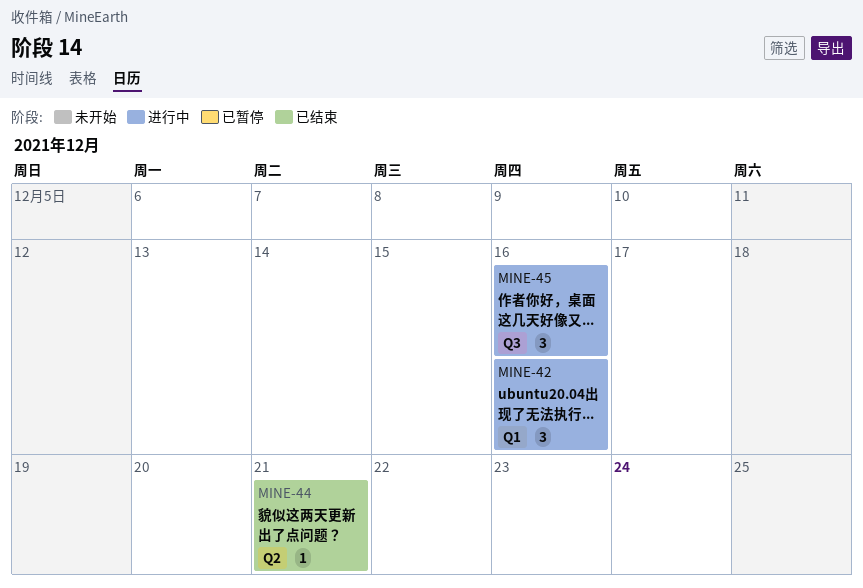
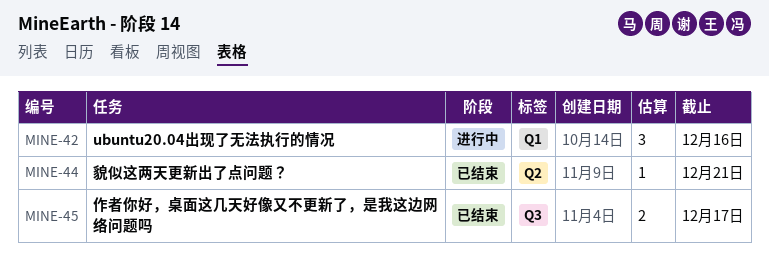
MINE-45, status: 进行中 -> 已结束
MINE-45, estimate: 3 -> 2
MINE-45, due: Dec 16 -> Dec 17

